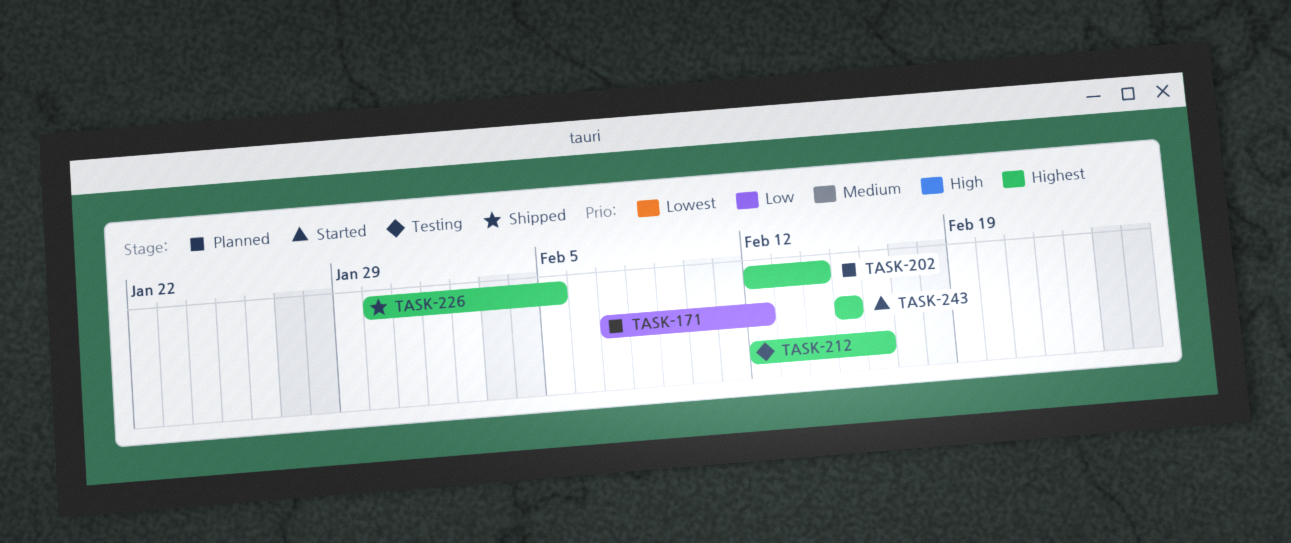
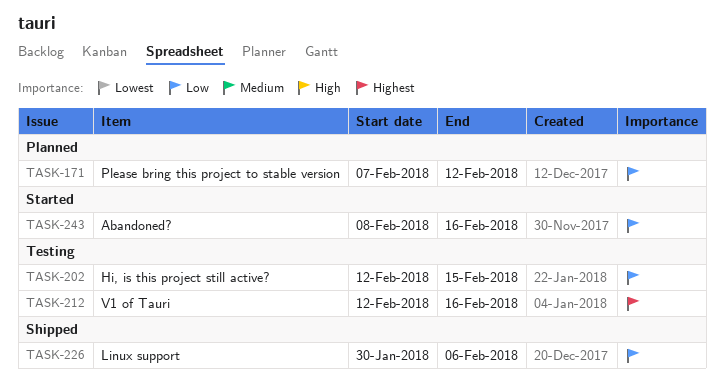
TASK-202, status: Planned -> Testing
TASK-202, priority: Highest -> Low
TASK-202, due: Feb 14 -> Feb 15
TASK-226, priority: Highest -> Low
TASK-226, due: Feb 5 -> Feb 6
TASK-243, priority: Highest -> Low
TASK-243, start: Feb 15 -> Feb 8
TASK-243, due: Feb 15 -> Feb 16

